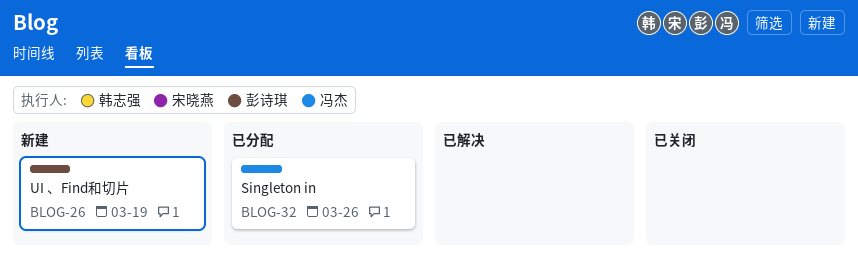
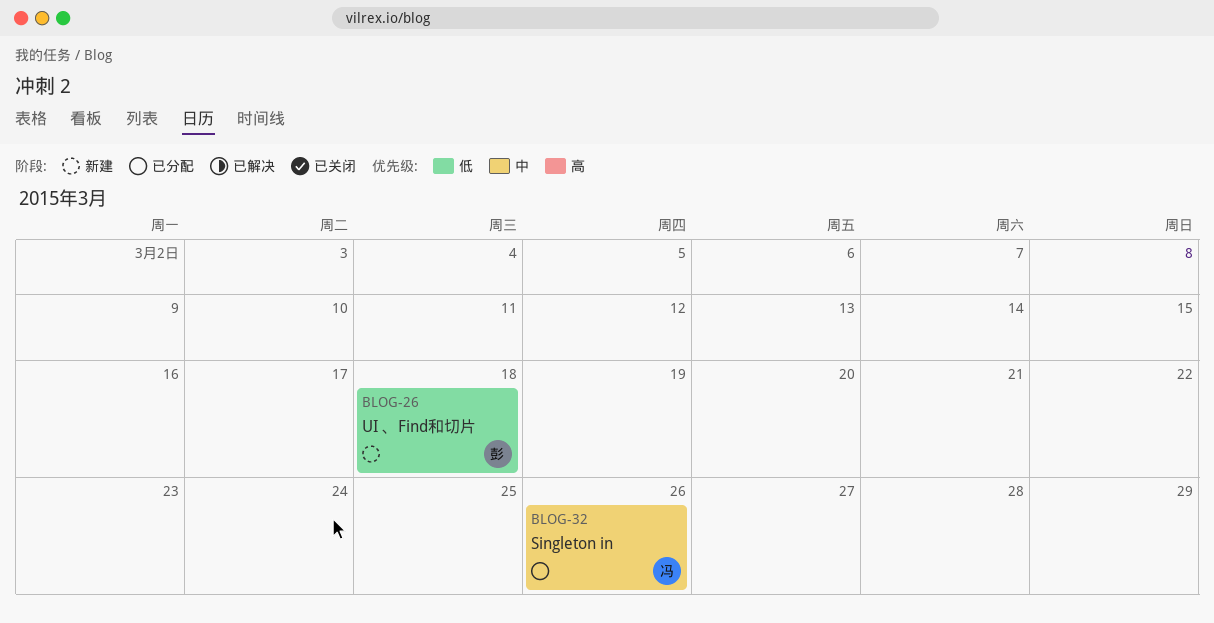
BLOG-26, due: Mar 19 -> Mar 18

